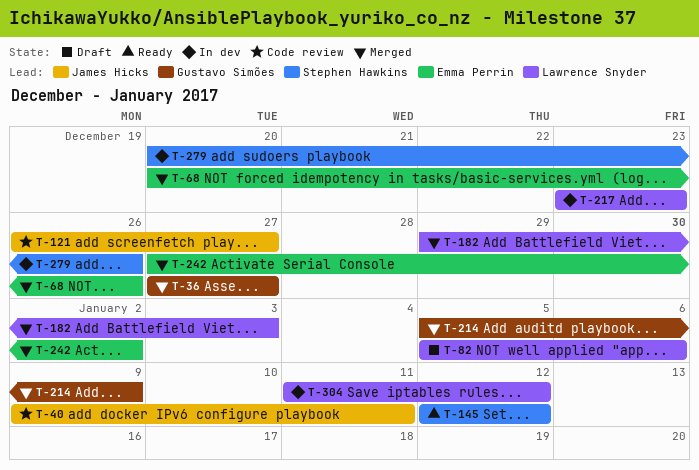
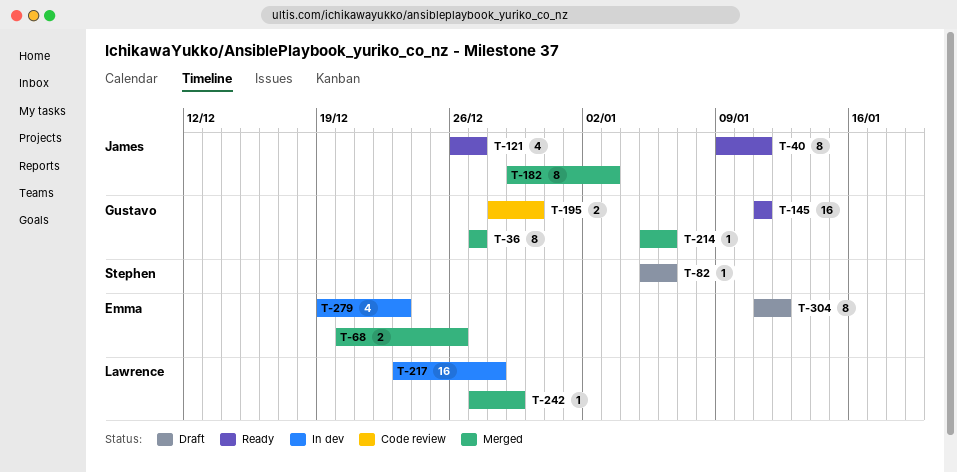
T-40, status: Code review -> Ready
T-82, owner: Lawrence Snyder -> Stephen Hawkins
T-121, status: Code review -> Ready
T-145, owner: Stephen Hawkins -> Gustavo Simões
T-145, start: Jan 12 -> Jan 11
T-145, due: Jan 12 -> Jan 11
T-182, owner: Lawrence Snyder -> James Hicks
T-195: none -> present
T-214, due: Jan 9 -> Jan 6
T-217, due: Dec 23 -> Dec 28
T-242, owner: Emma Perrin -> Lawrence Snyder
T-242, due: Jan 2 -> Dec 29
T-279, owner: Stephen Hawkins -> Emma Perrin
T-279, start: Dec 20 -> Dec 19
T-279, due: Dec 26 -> Dec 23
T-304, status: In dev -> Draft
T-304, owner: Lawrence Snyder -> Emma Perrin

